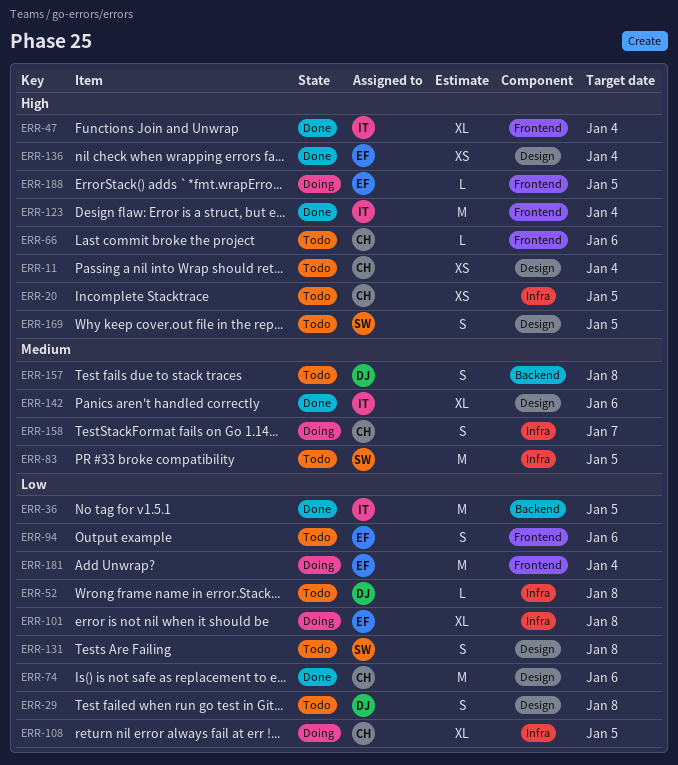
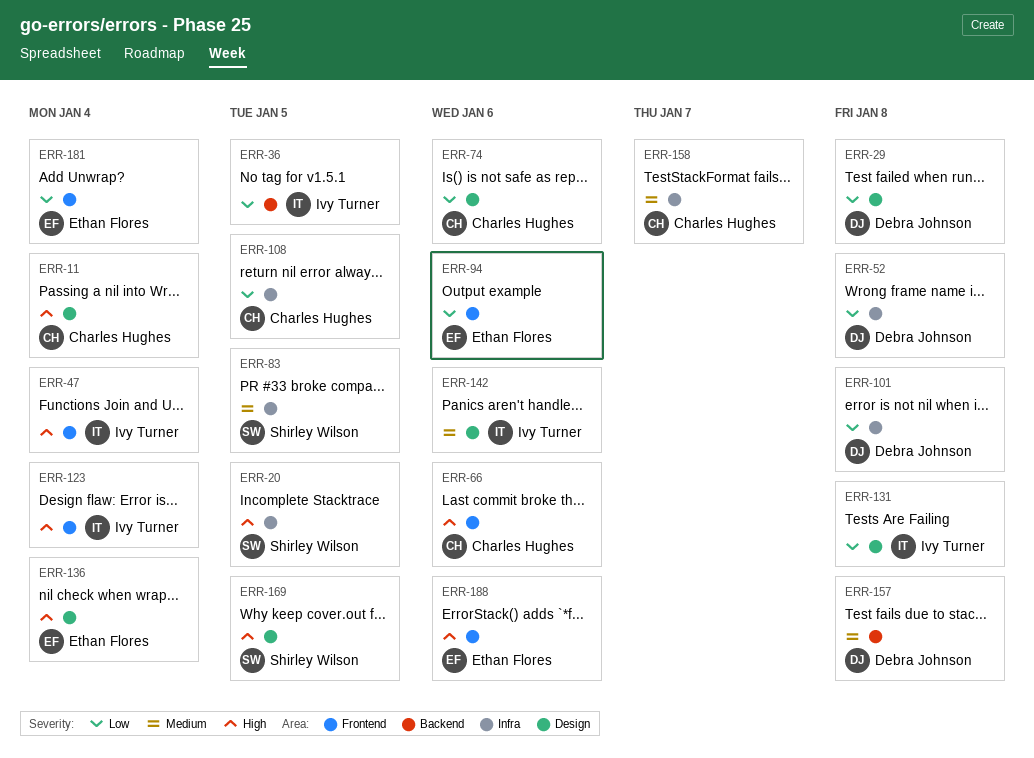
ERR-20, owner: Charles Hughes -> Shirley Wilson
ERR-101, owner: Ethan Flores -> Debra Johnson
ERR-131, owner: Shirley Wilson -> Ivy Turner
ERR-188, due: Jan 5 -> Jan 6

